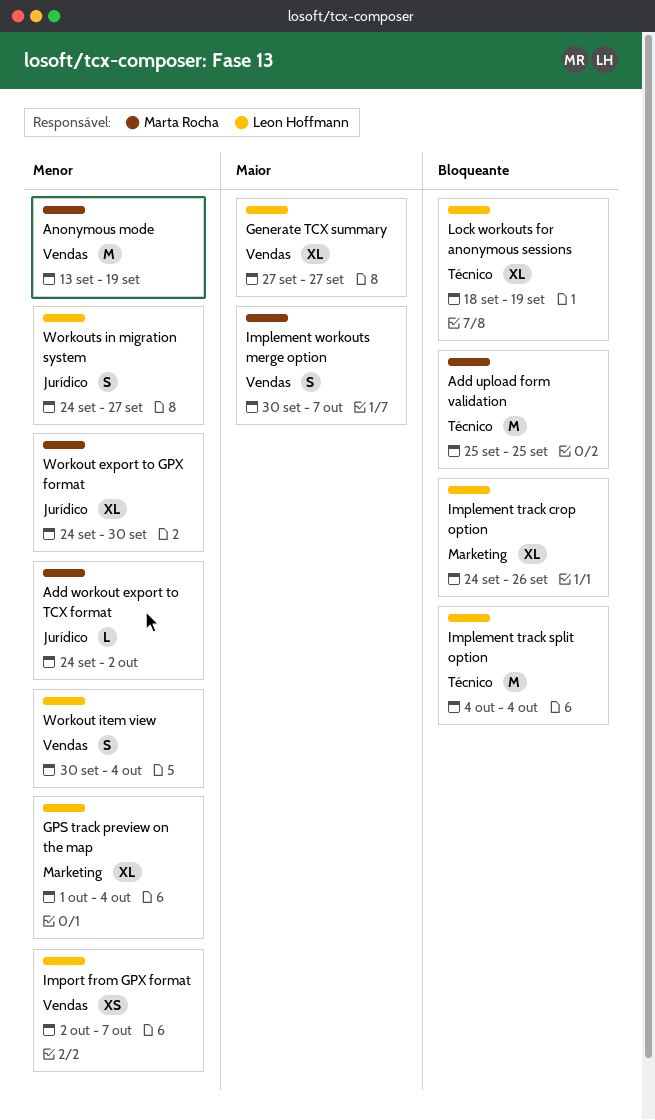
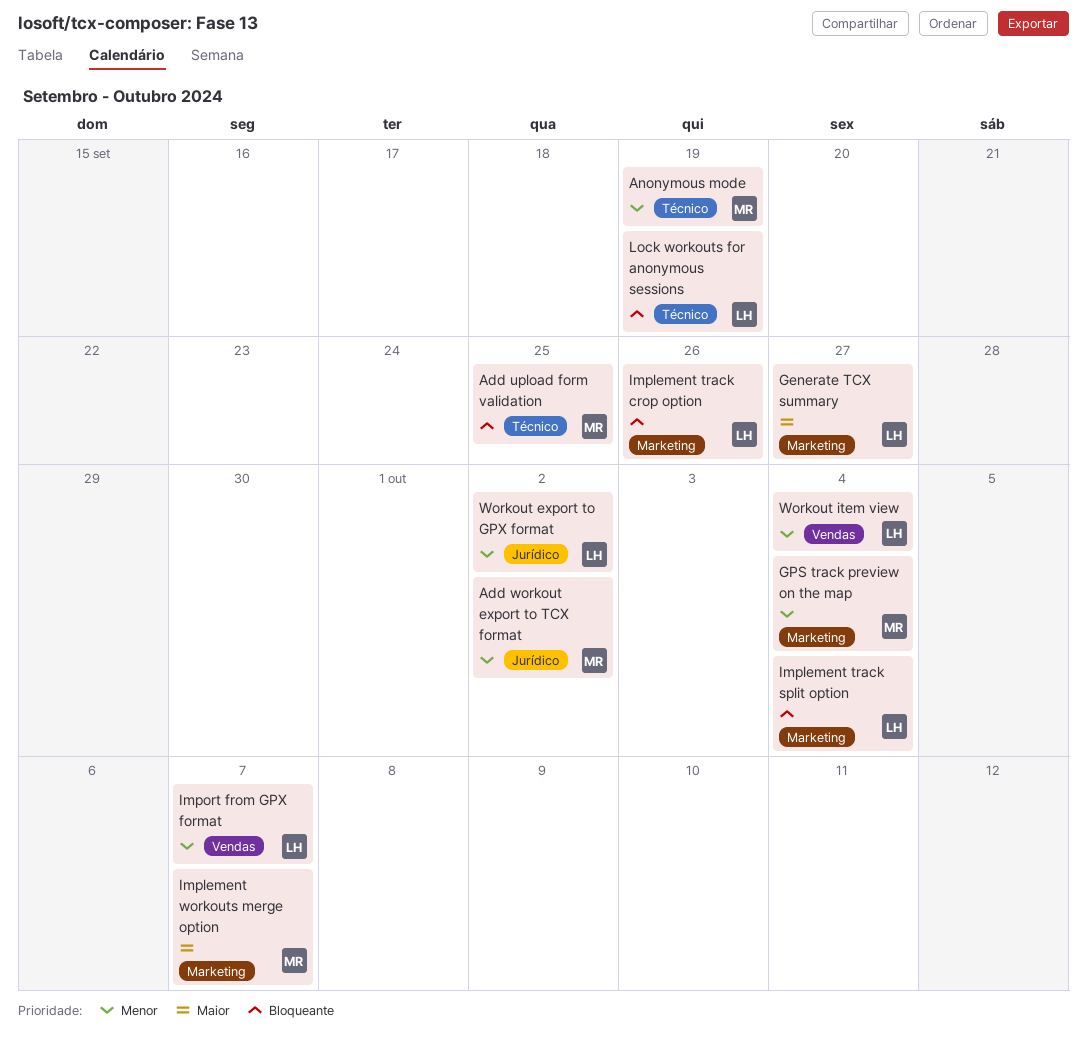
Anonymous mode, label: Vendas -> Técnico
Generate TCX summary, label: Vendas -> Marketing
GPS track preview on the map, owner: Leon Hoffmann -> Marta Rocha
Implement track split option, label: Técnico -> Marketing
Implement workouts merge option, label: Vendas -> Marketing
Workout export to GPX format, owner: Marta Rocha -> Leon Hoffmann
Workout export to GPX format, due: Sep 30 -> Oct 2
Workouts in migration system: present -> none

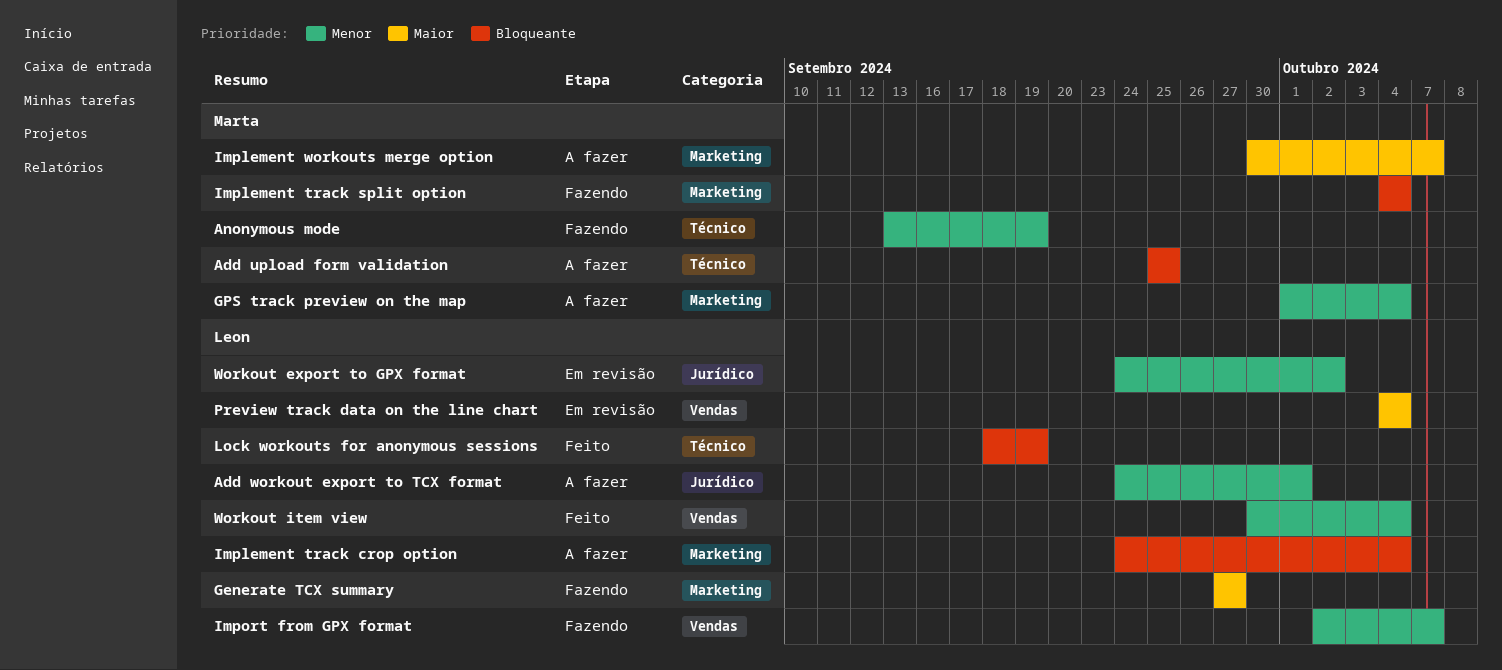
Add workout export to TCX format, owner: Marta -> Leon
Add workout export to TCX format, due: Oct 2 -> Oct 1
Implement track crop option, due: Sep 26 -> Oct 4
Implement track split option, owner: Leon -> Marta
Preview track data on the line chart: none -> present

